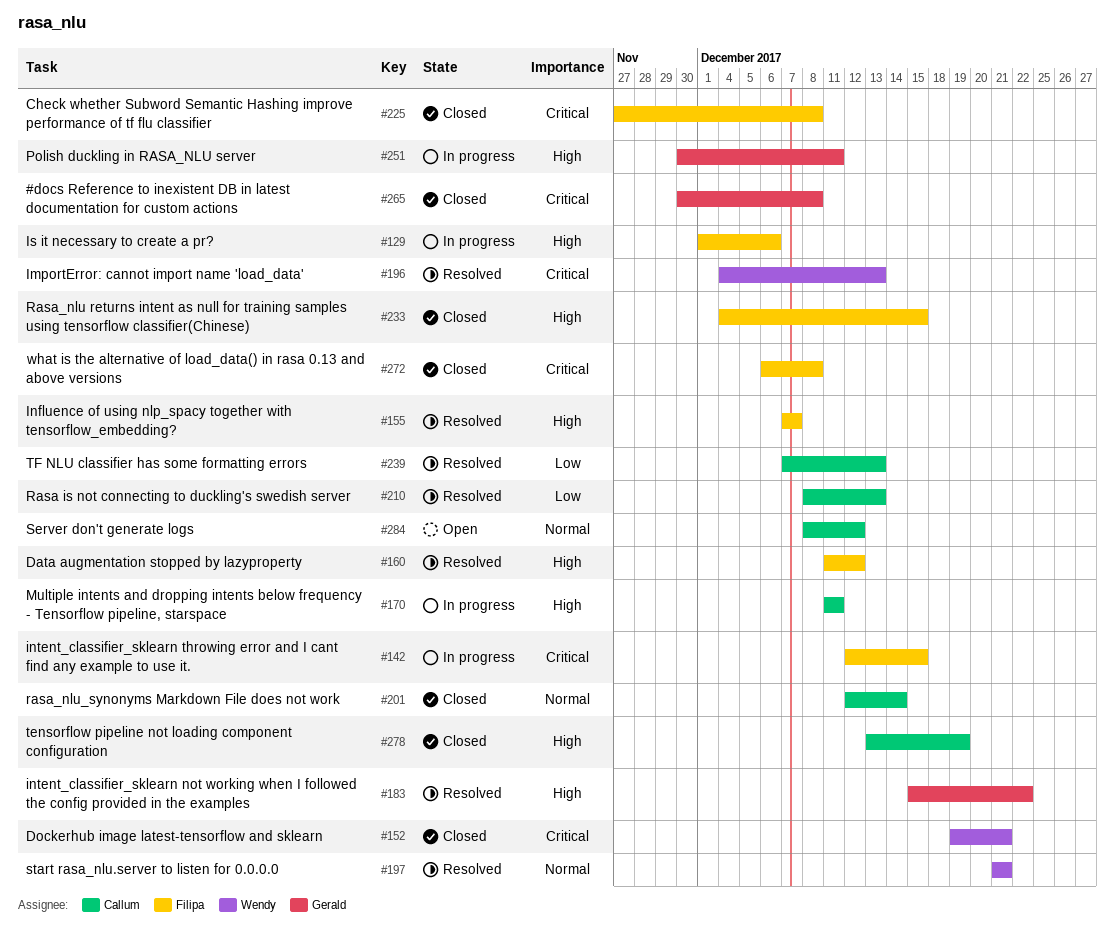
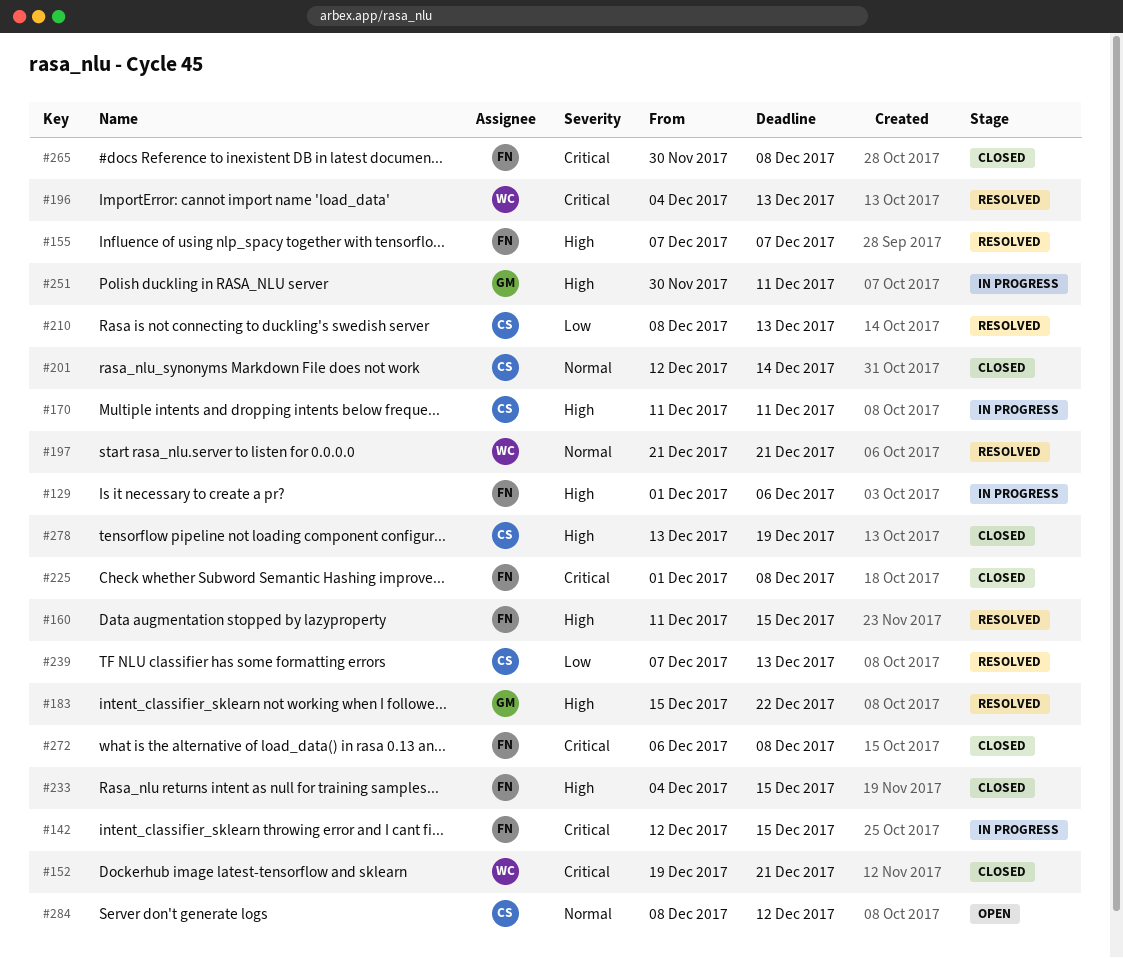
#160, due: Dec 12 -> Dec 15
#225, start: Nov 27 -> Dec 1
#265, owner: Gerald -> Filipa

